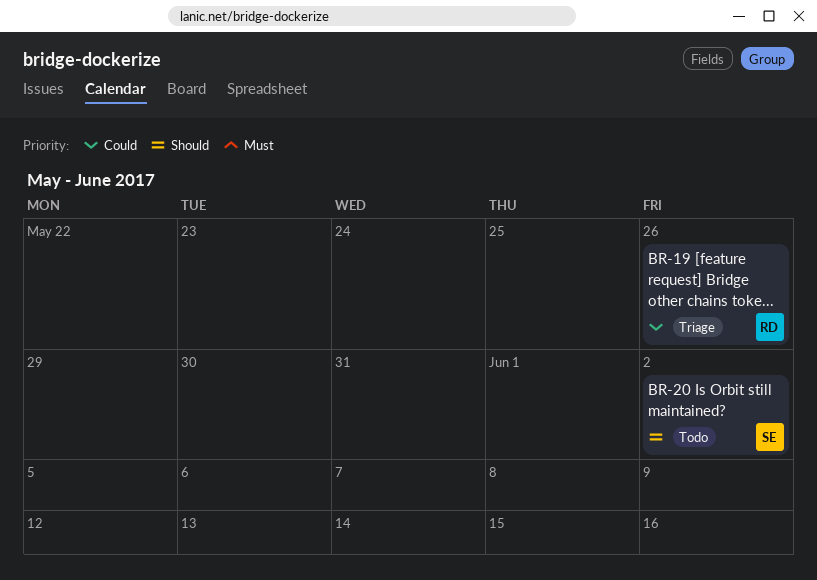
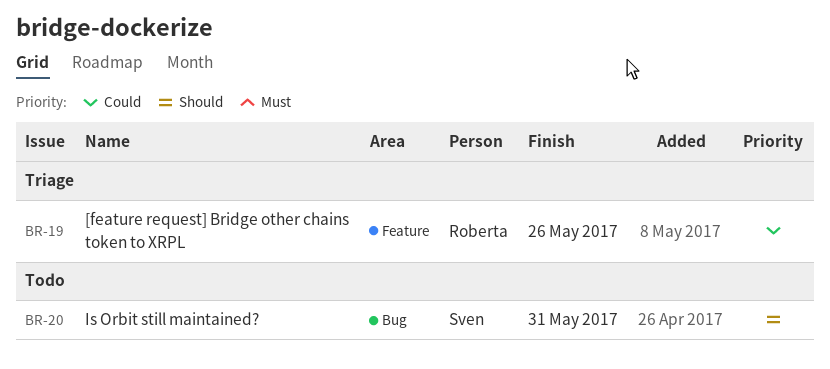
BR-20, due: Jun 2 -> May 31

